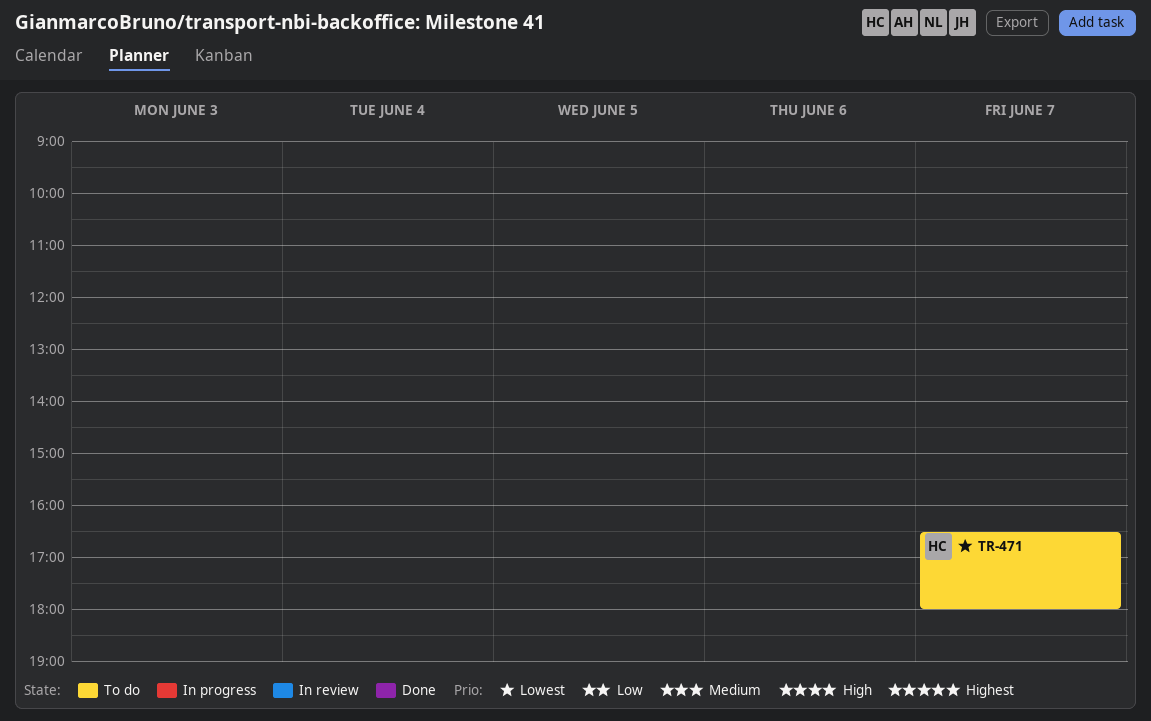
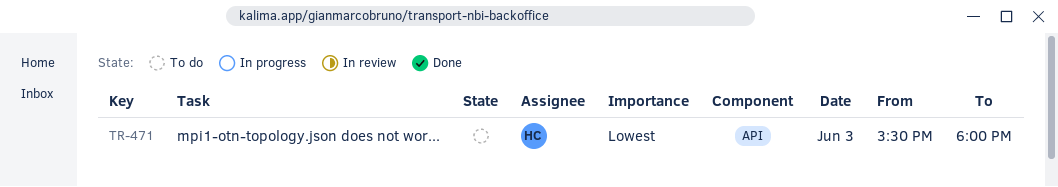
TR-471, day: Jun 7 -> Jun 3
TR-471, begins: 16:30 -> 15:30

